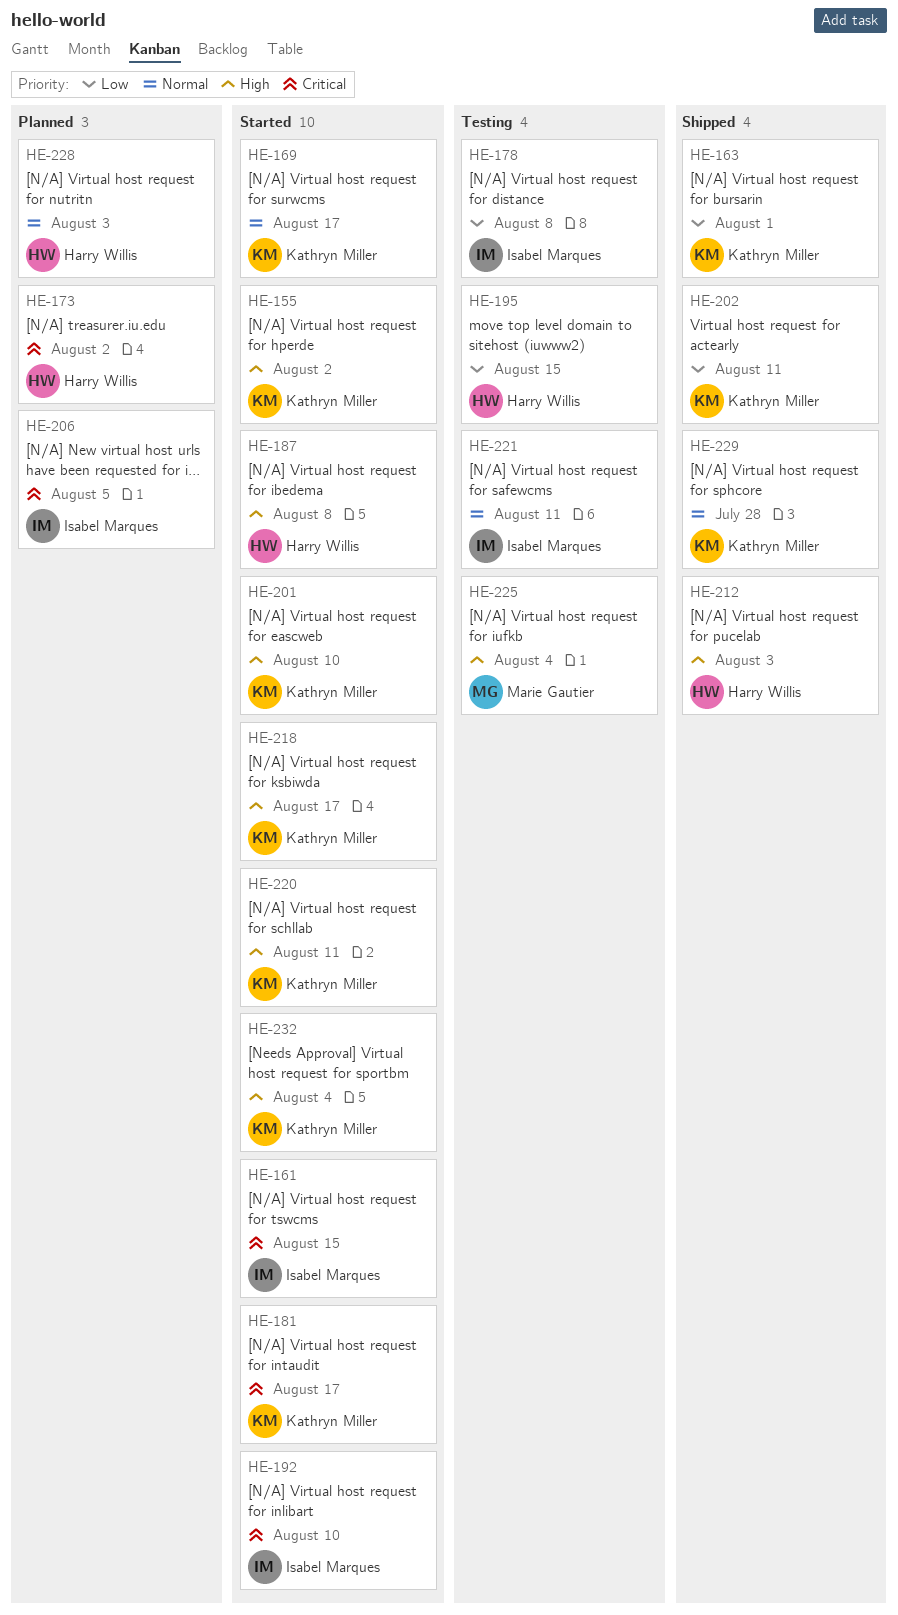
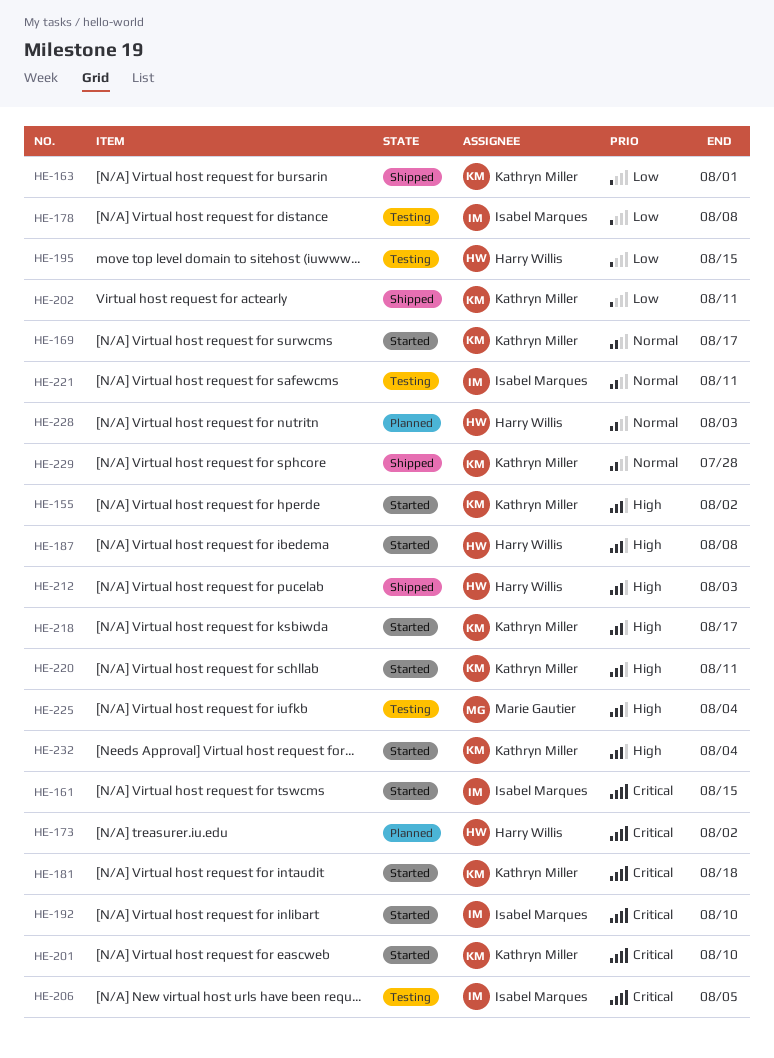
HE-181, due: Aug 17 -> Aug 18
HE-201, priority: High -> Critical
HE-206, status: Planned -> Testing

